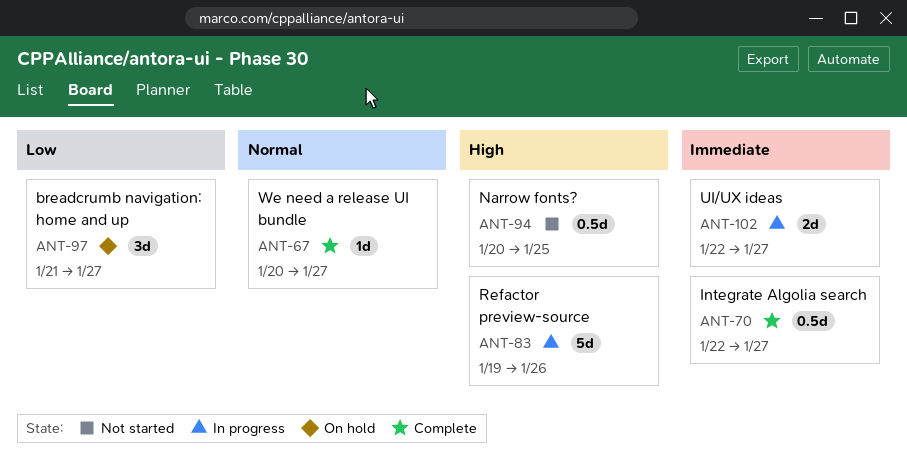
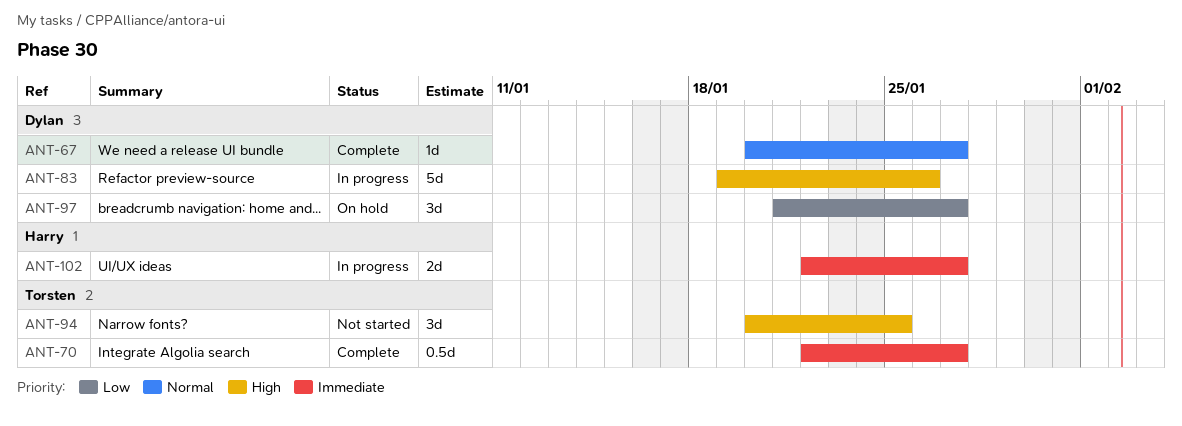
ANT-94, estimate: 0.5d -> 3d

